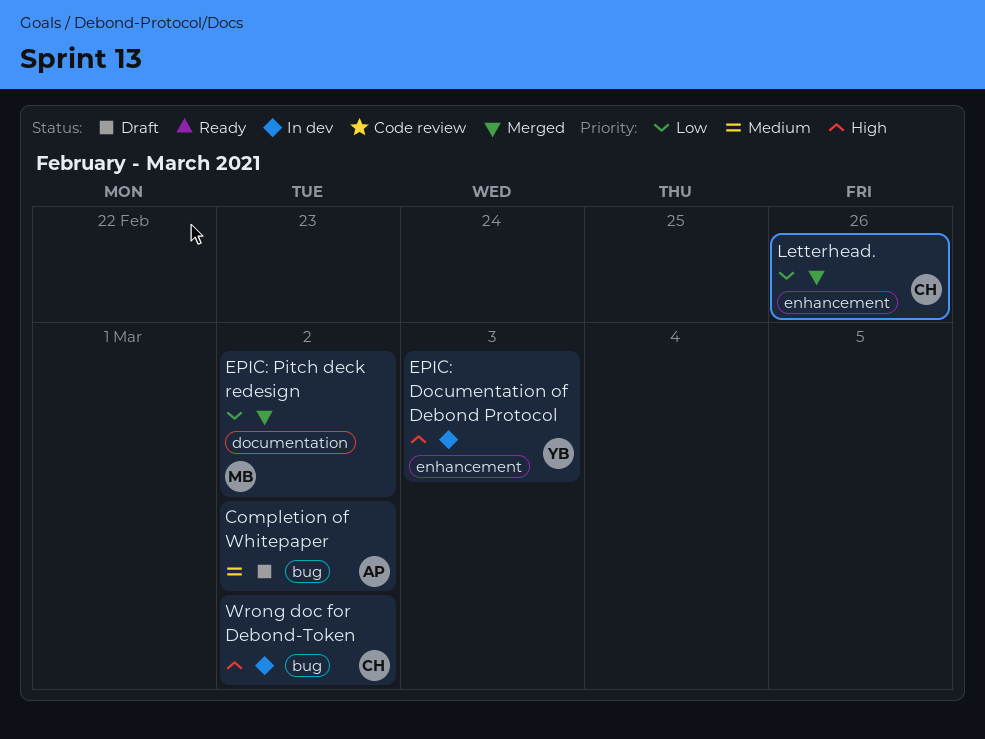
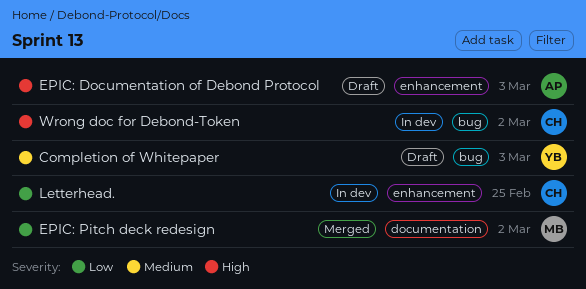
Completion of Whitepaper, owner: AP -> YB
Completion of Whitepaper, due: Mar 2 -> Mar 3
EPIC: Documentation of Debond Protocol, status: In dev -> Draft
EPIC: Documentation of Debond Protocol, owner: YB -> AP
Letterhead., status: Merged -> In dev
Letterhead., due: Feb 26 -> Feb 25

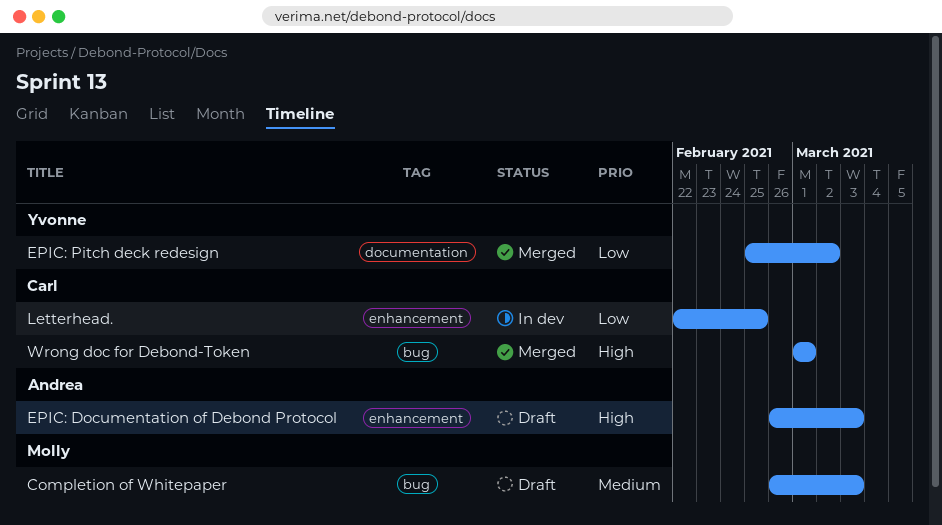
Completion of Whitepaper, owner: Yvonne -> Molly
EPIC: Pitch deck redesign, owner: Molly -> Yvonne
Wrong doc for Debond-Token, status: In dev -> Merged
Wrong doc for Debond-Token, due: Mar 2 -> Mar 1

